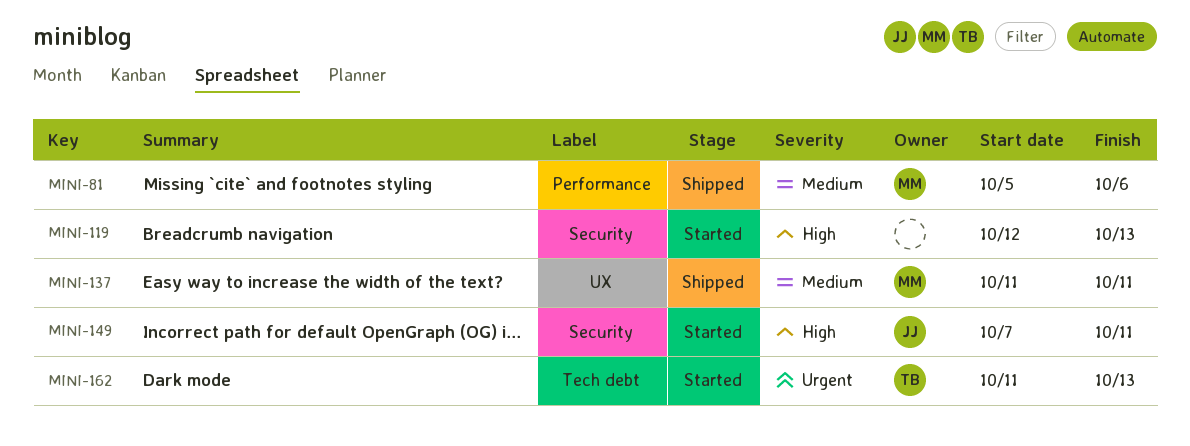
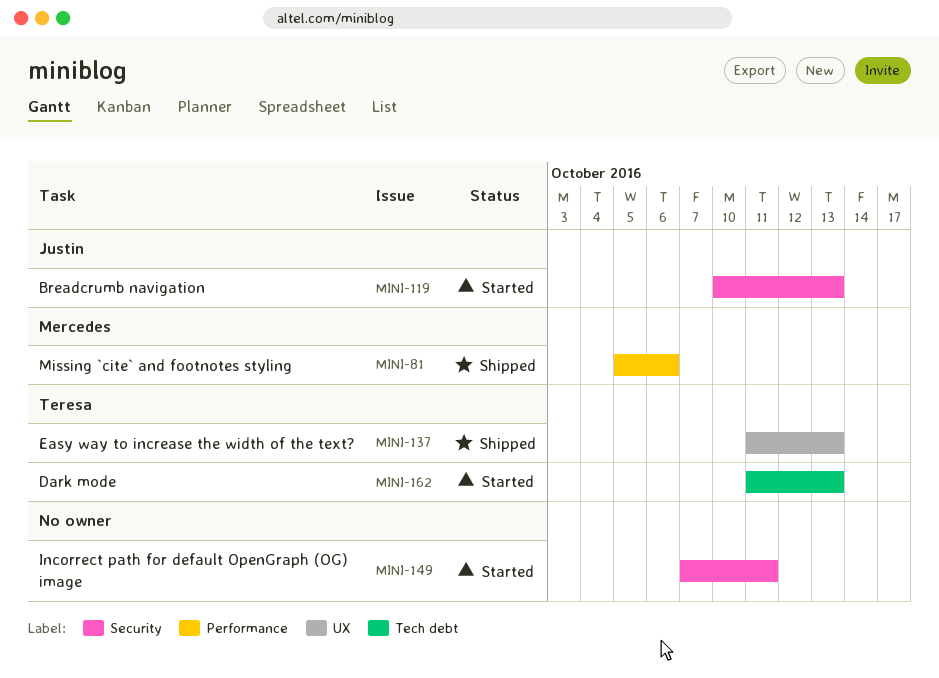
MINI-119, owner: none -> Justin
MINI-119, start: Oct 12 -> Oct 10
MINI-137, owner: Mercedes -> Teresa
MINI-137, due: Oct 11 -> Oct 13
MINI-149, owner: Justin -> none

